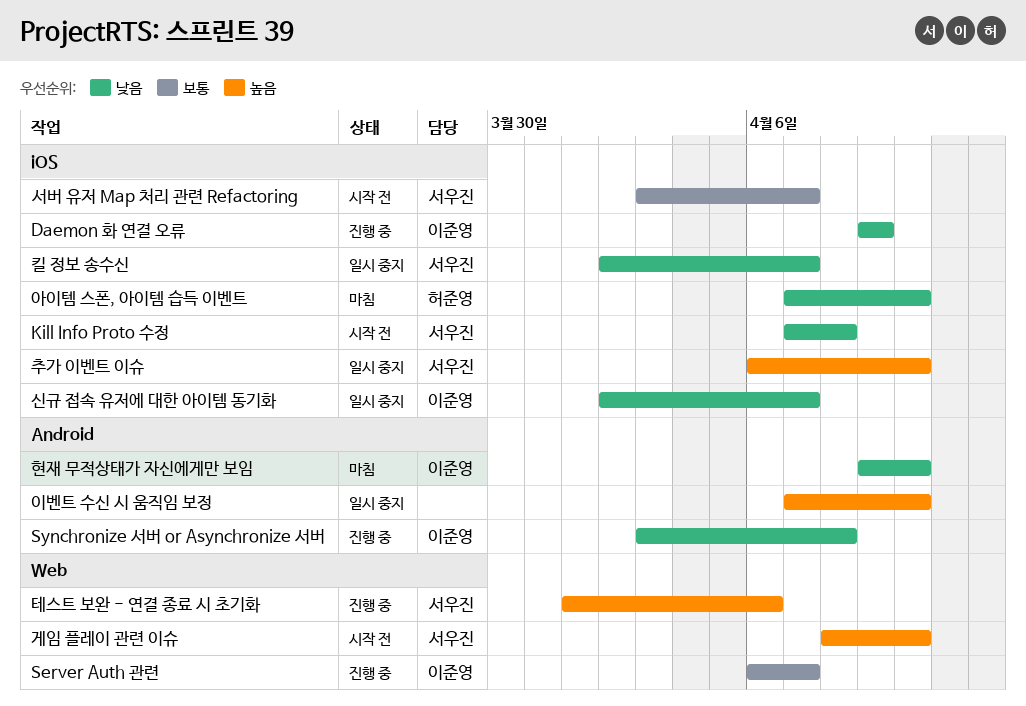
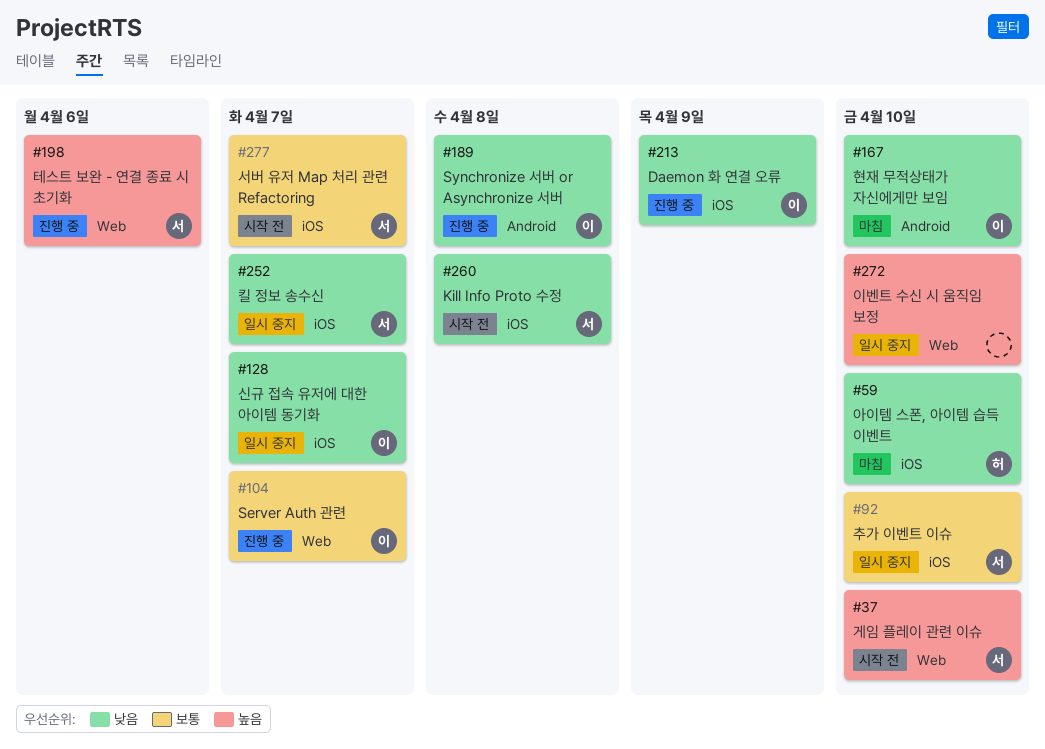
이벤트 수신 시 움직임 보정, label: Android -> Web
추가 이벤트 이슈, priority: 높음 -> 보통

